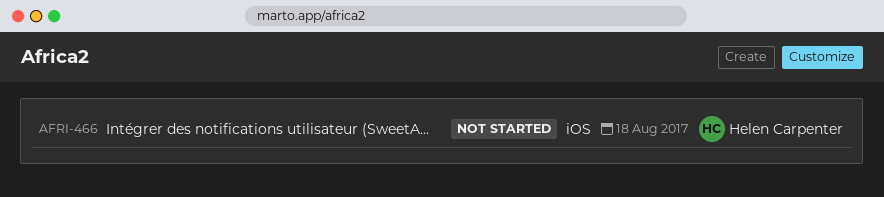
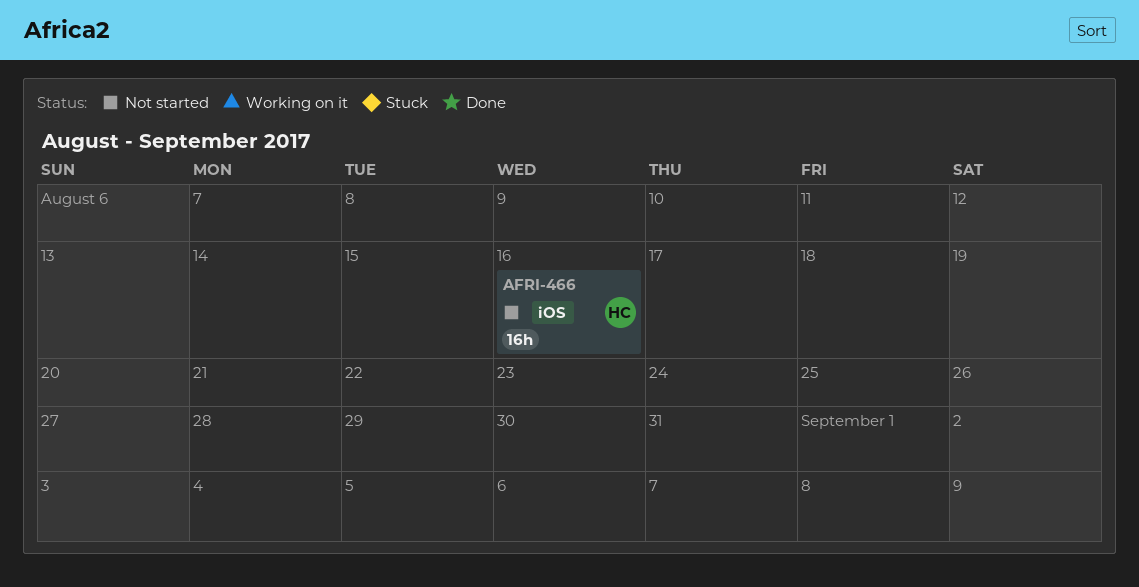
AFRI-466, due: Aug 18 -> Aug 16

